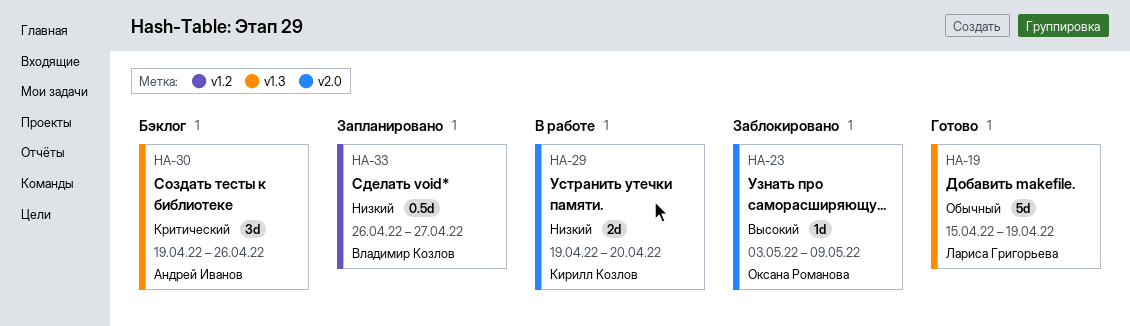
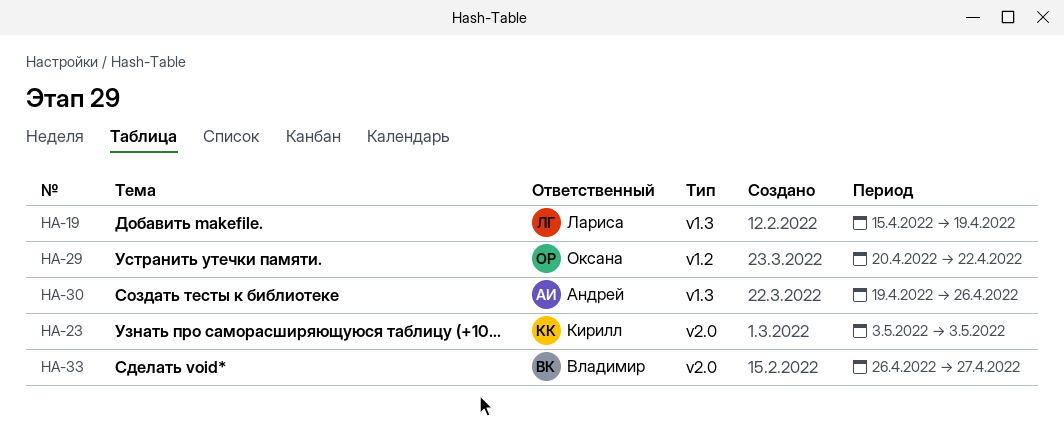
HA-23, owner: Оксана Романова -> Кирилл Козлов
HA-23, due: May 9 -> May 3
HA-29, owner: Кирилл Козлов -> Оксана Романова
HA-29, label: v2.0 -> v1.2
HA-29, start: Apr 19 -> Apr 20
HA-29, due: Apr 20 -> Apr 22
HA-33, label: v1.2 -> v2.0

